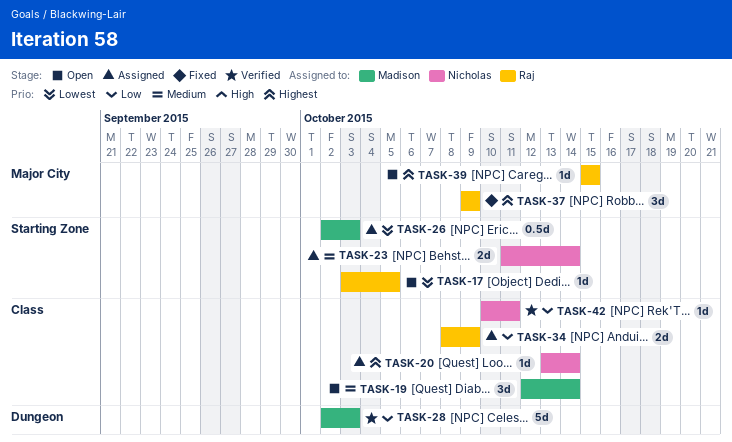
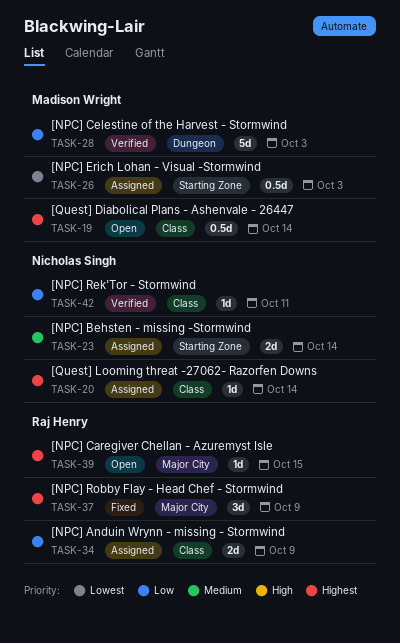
TASK-17: present -> none
TASK-19, priority: Medium -> Highest
TASK-19, estimate: 3d -> 0.5d

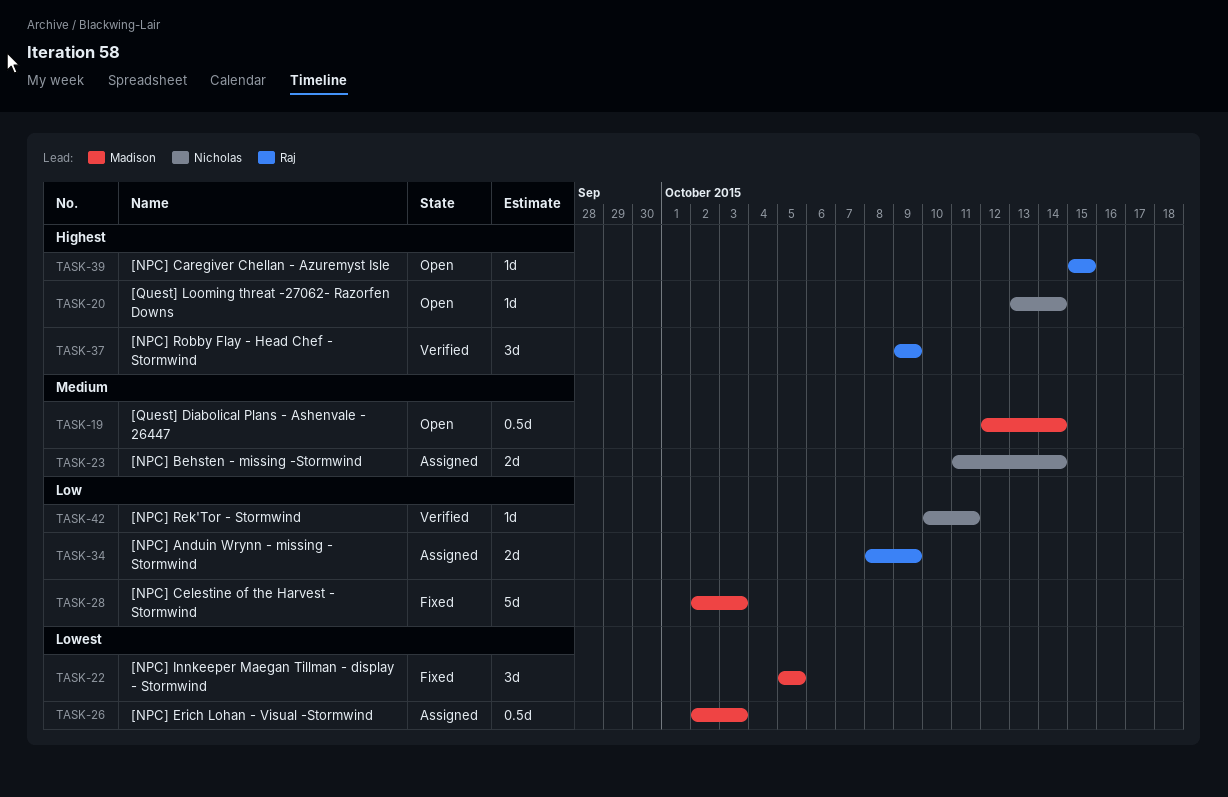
TASK-19, priority: Highest -> Medium
TASK-20, status: Assigned -> Open
TASK-22: none -> present
TASK-28, status: Verified -> Fixed
TASK-37, status: Fixed -> Verified

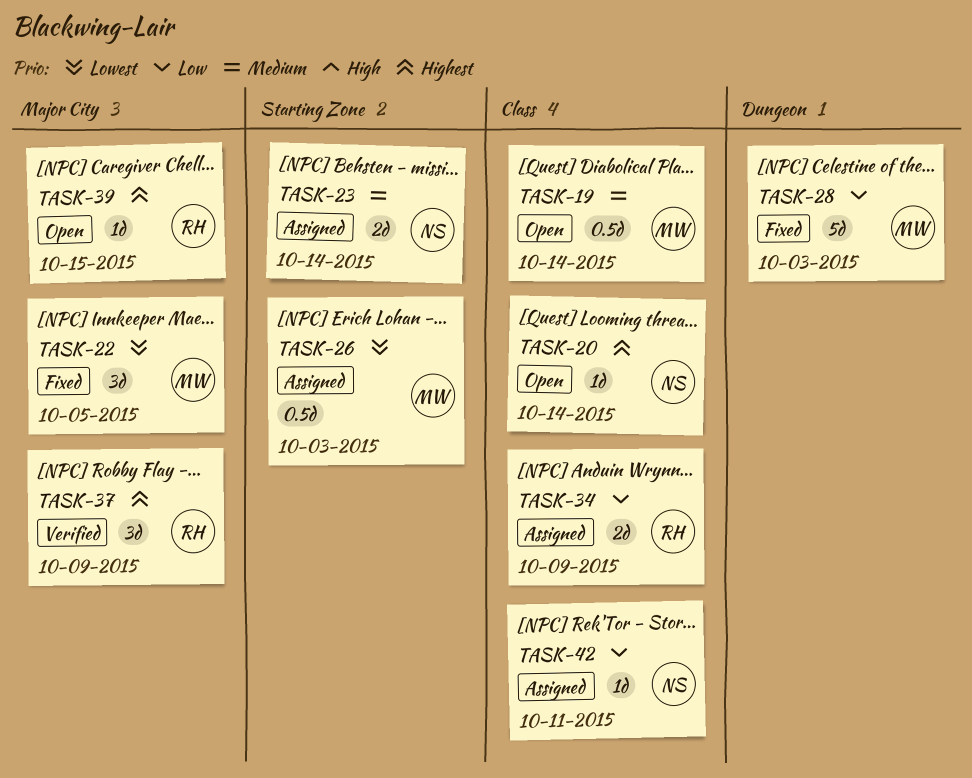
TASK-42, status: Verified -> Assigned

